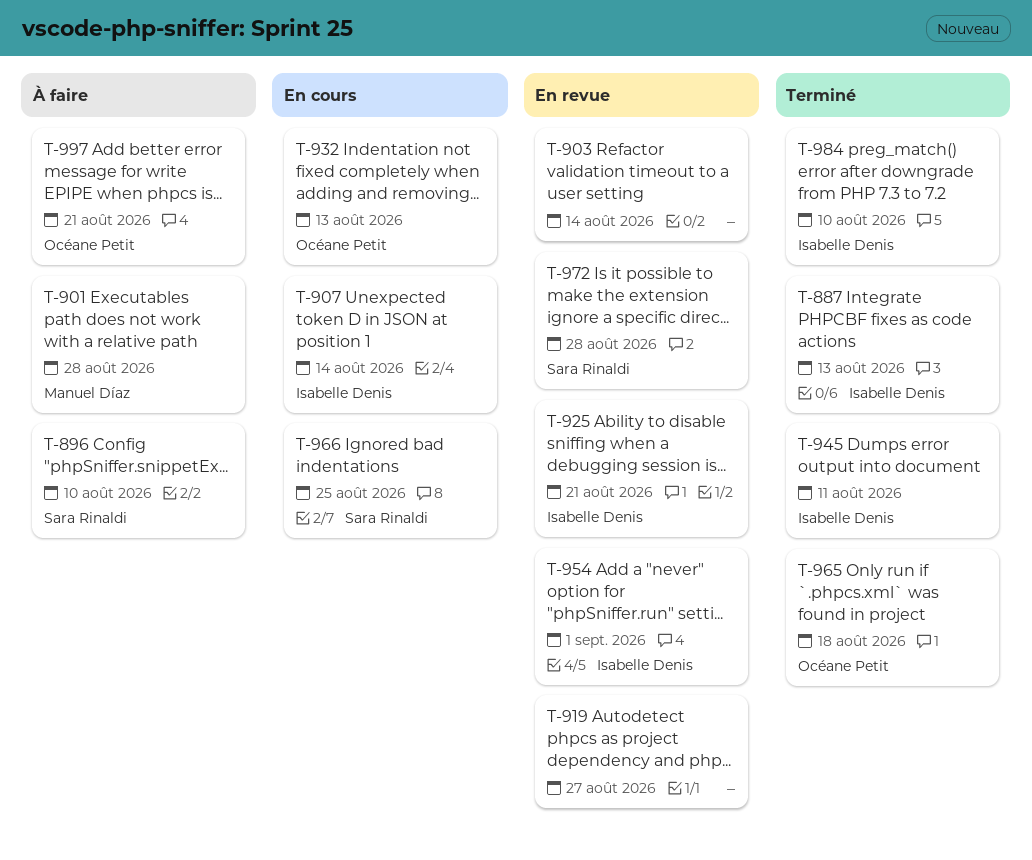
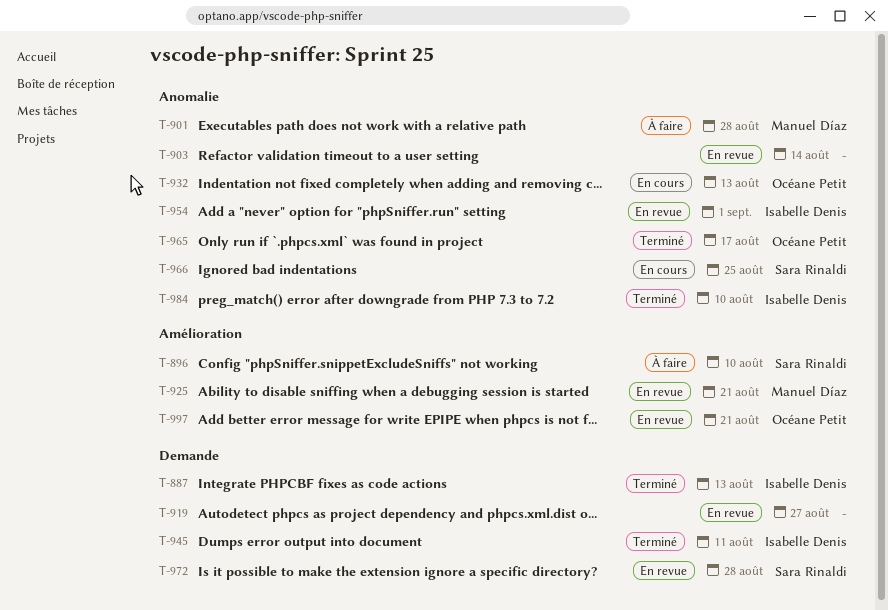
T-907: present -> none
T-925, owner: Isabelle Denis -> Manuel Díaz
T-965, due: Aug 18 -> Aug 17
T-997, status: À faire -> En revue

